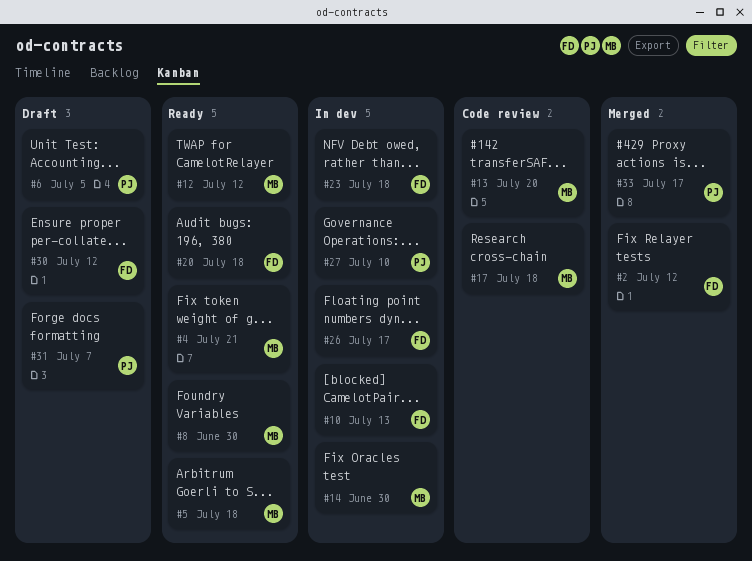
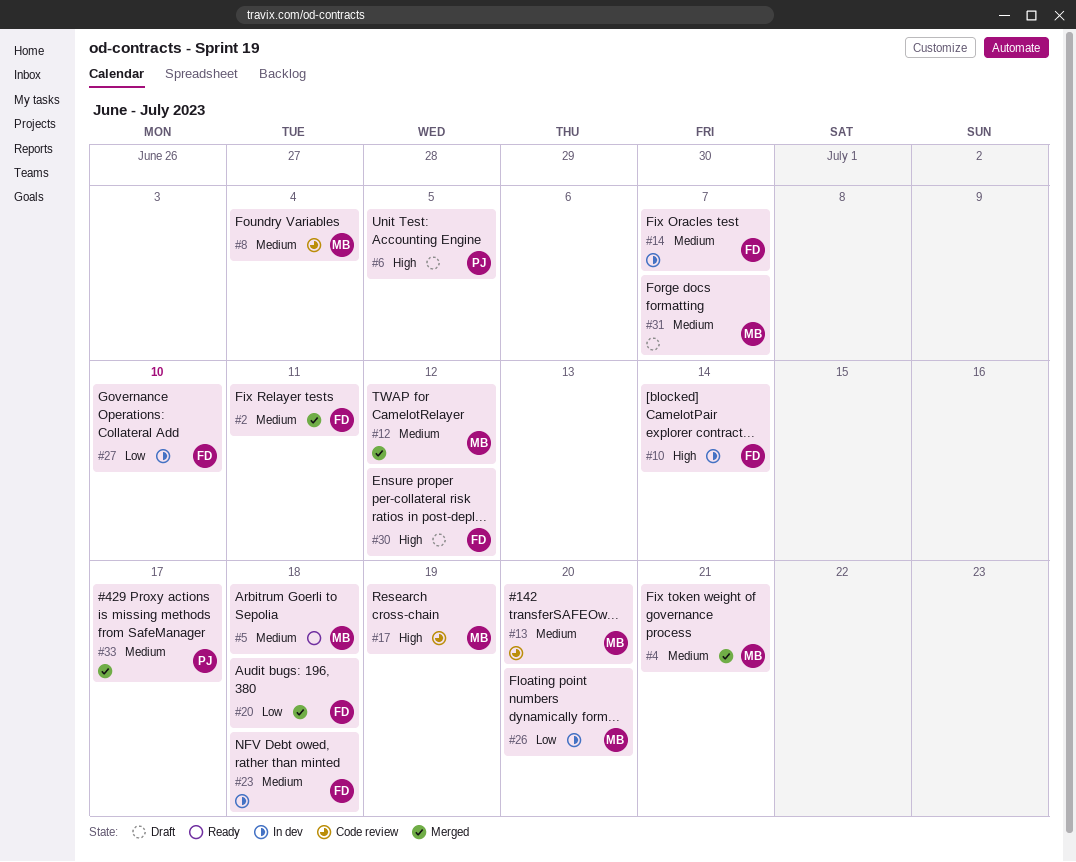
#2, due: Jul 12 -> Jul 11
#4, status: Ready -> Merged
#8, status: Ready -> Code review
#8, due: Jun 30 -> Jul 4
#10, due: Jul 13 -> Jul 14
#12, status: Ready -> Merged
#14, owner: MB -> FD
#14, due: Jun 30 -> Jul 7
#17, due: Jul 18 -> Jul 19
#20, status: Ready -> Merged
#26, owner: FD -> MB
#26, due: Jul 17 -> Jul 20
#27, owner: PJ -> FD
#31, owner: PJ -> MB

